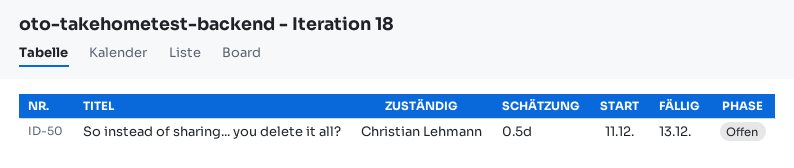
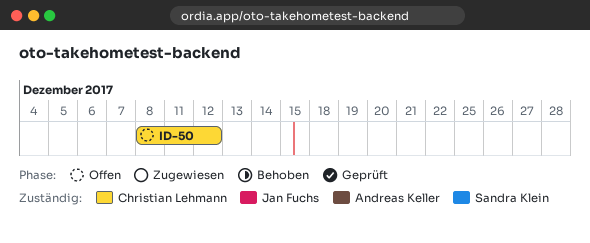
ID-50, start: Dec 11 -> Dec 8
ID-50, due: Dec 13 -> Dec 12

